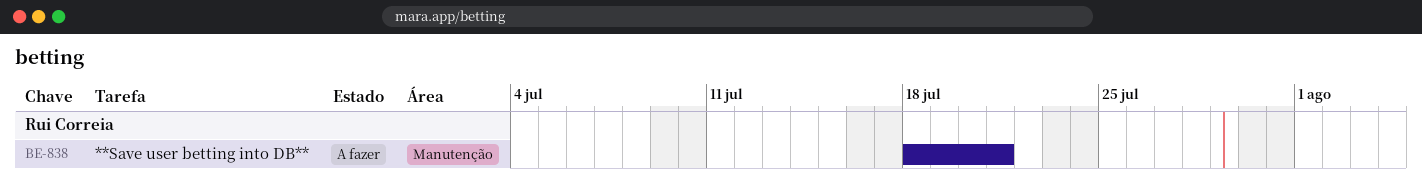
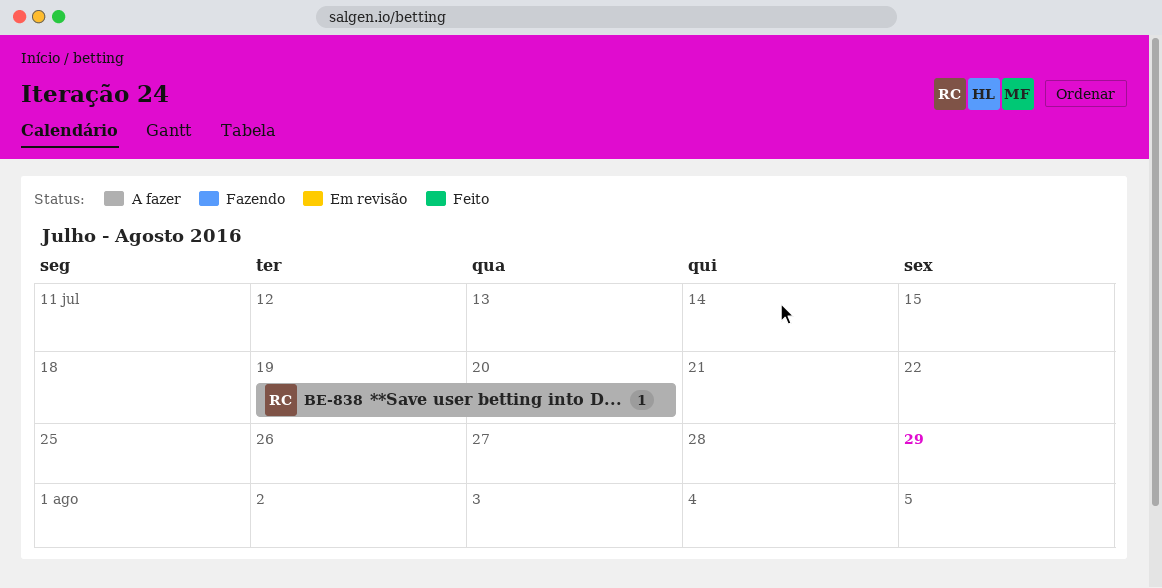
BE-838, start: Jul 18 -> Jul 19
BE-838, due: Jul 21 -> Jul 20

